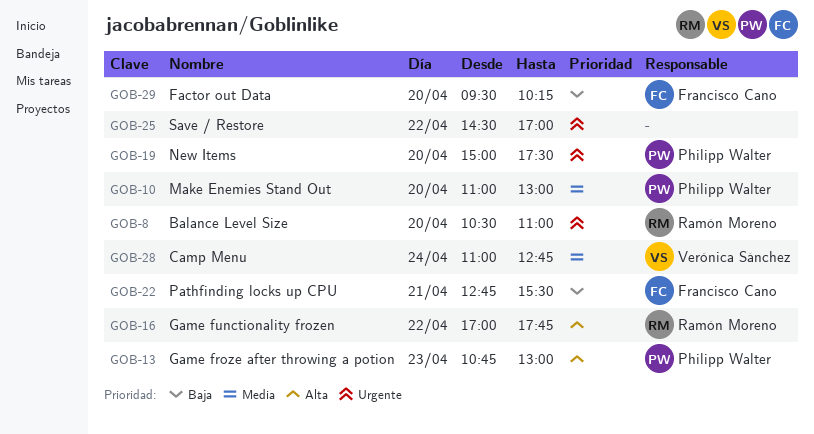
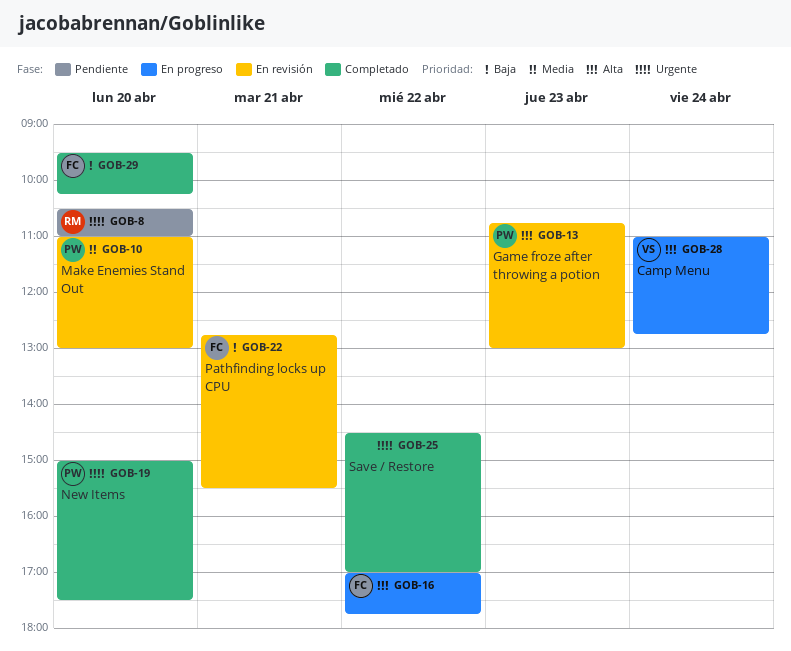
GOB-16, owner: Ramón Moreno -> Francisco Cano
GOB-28, priority: Media -> Alta

